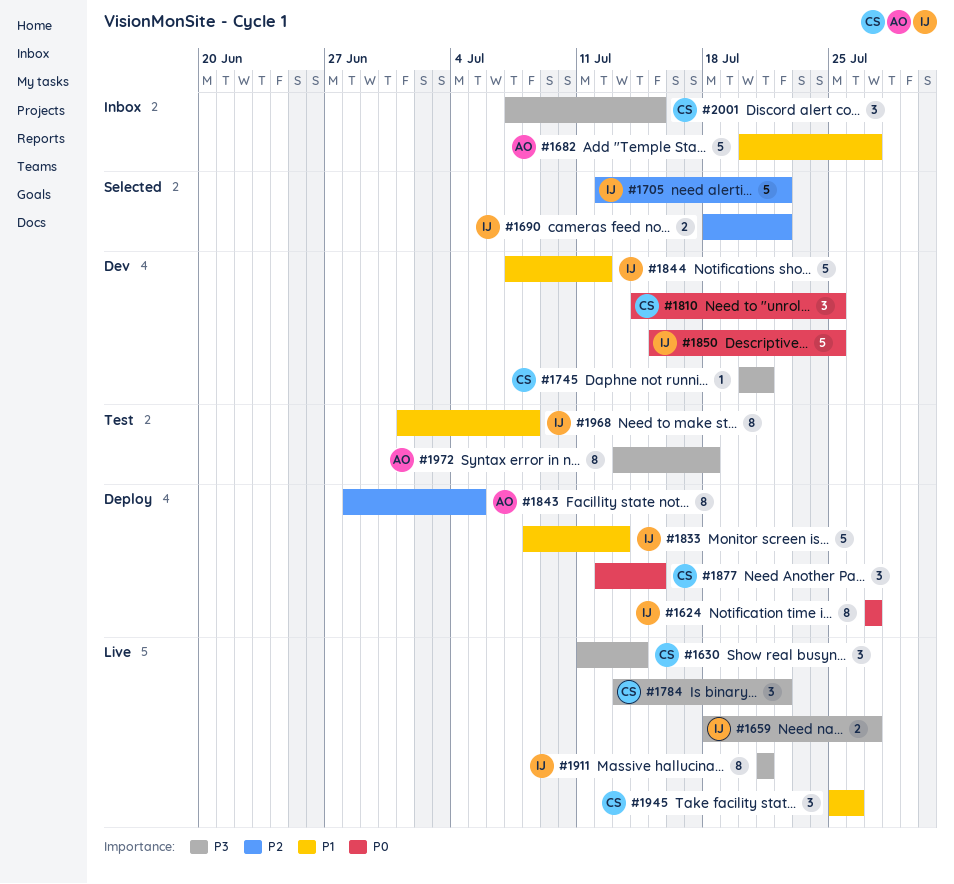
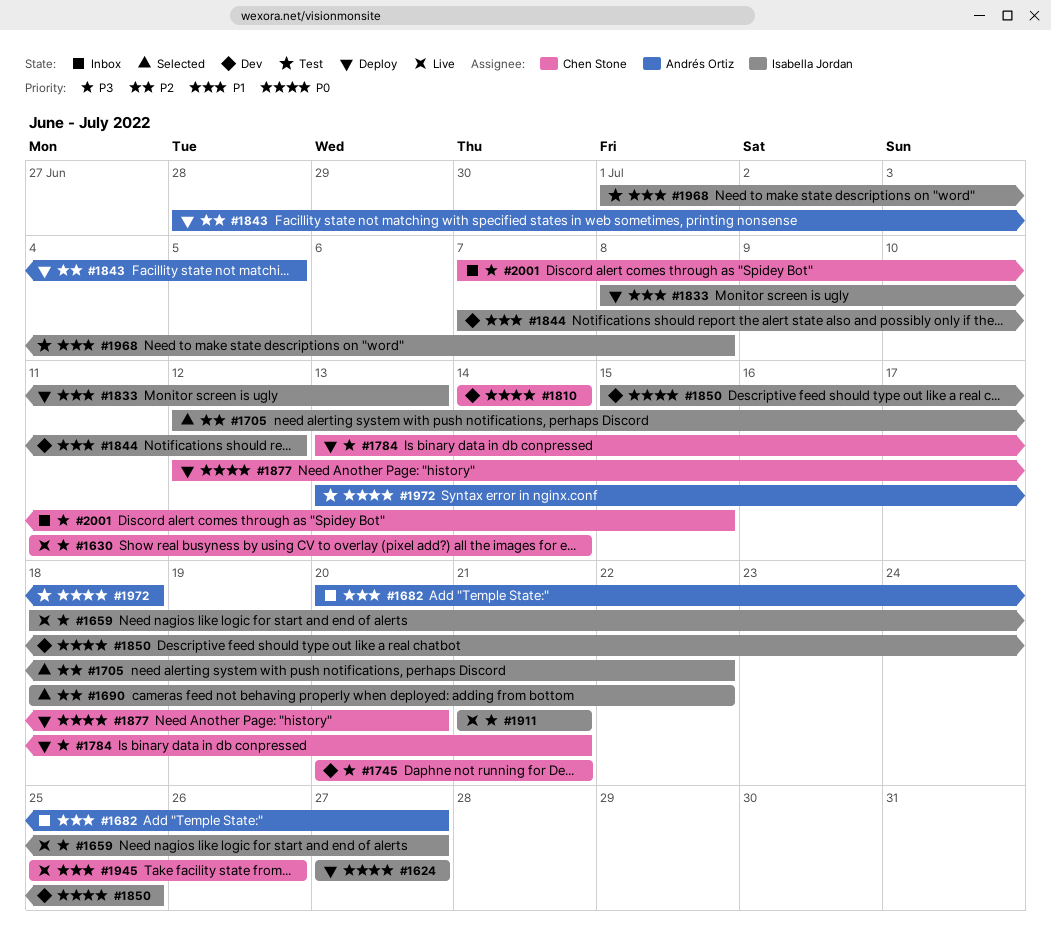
#1784, status: Live -> Deploy
#1784, due: Jul 22 -> Jul 21
#1810, due: Jul 25 -> Jul 14
#1877, due: Jul 15 -> Jul 20
#1972, priority: P3 -> P0

